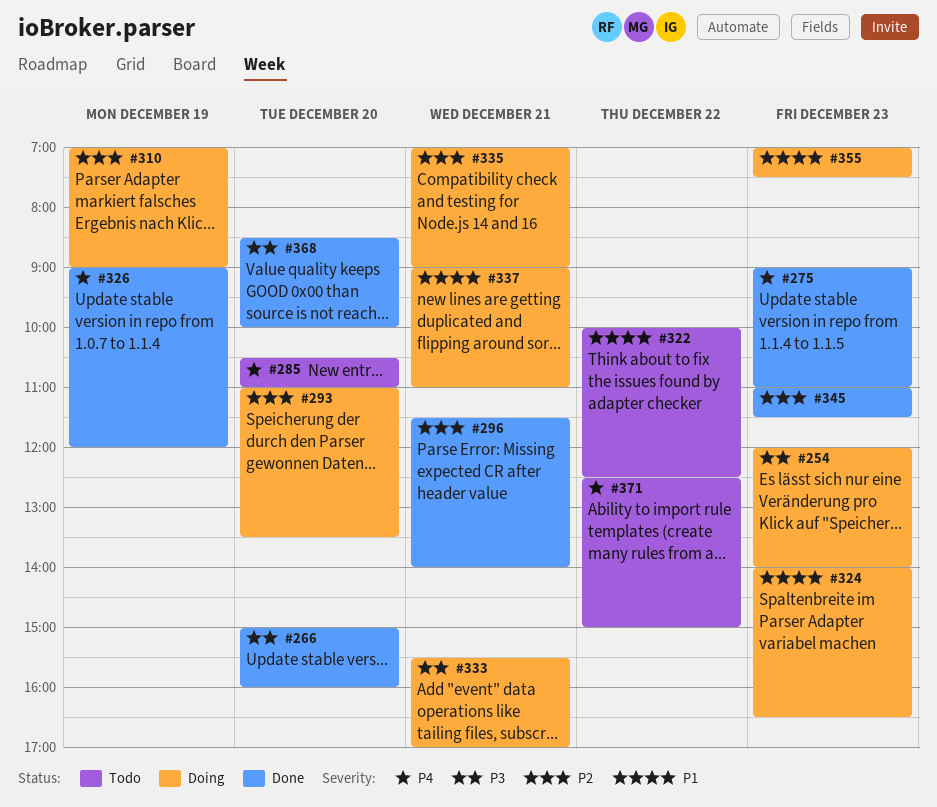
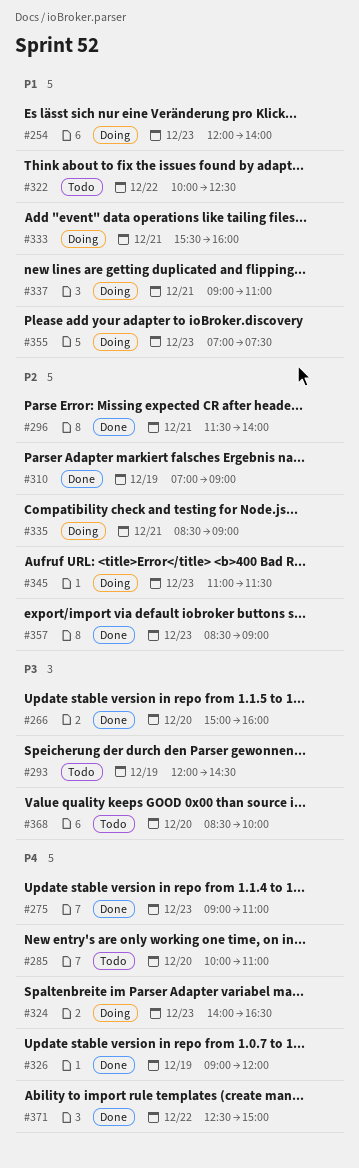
#254, priority: P3 -> P1
#285, begins: 10:30 -> 10:00
#293, status: Doing -> Todo
#293, priority: P2 -> P3
#293, day: Dec 20 -> Dec 19
#293, begins: 11:00 -> 12:00
#293, ends: 13:30 -> 14:30
#310, status: Doing -> Done
#324, priority: P1 -> P4
#333, priority: P3 -> P1
#333, ends: 17:00 -> 16:00
#335, begins: 07:00 -> 08:30
#345, status: Done -> Doing
#357: none -> present
#368, status: Done -> Todo
#371, status: Todo -> Done

